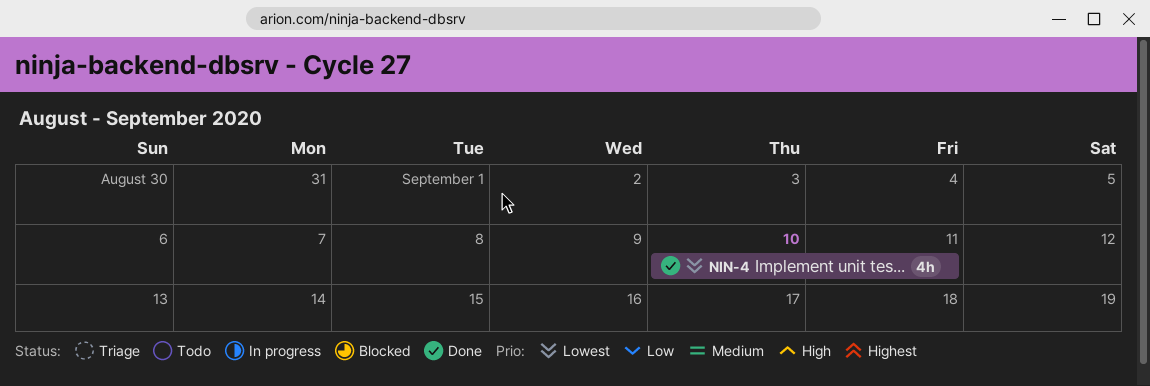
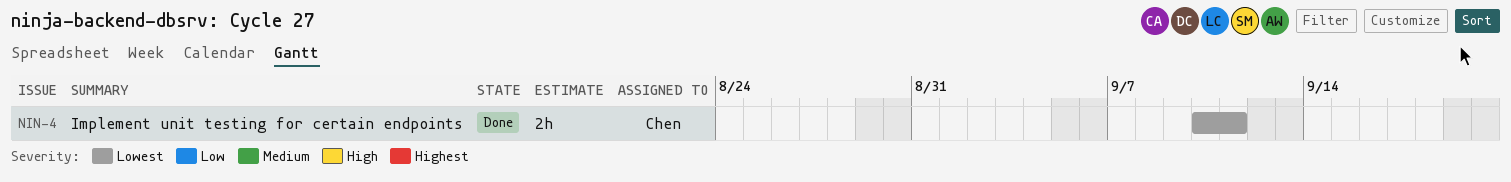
NIN-4, estimate: 4h -> 2h

